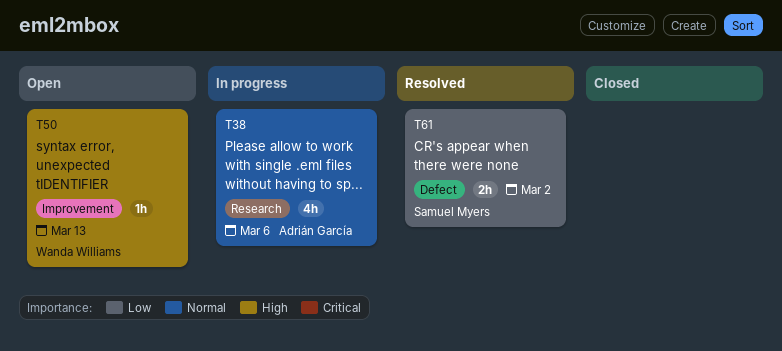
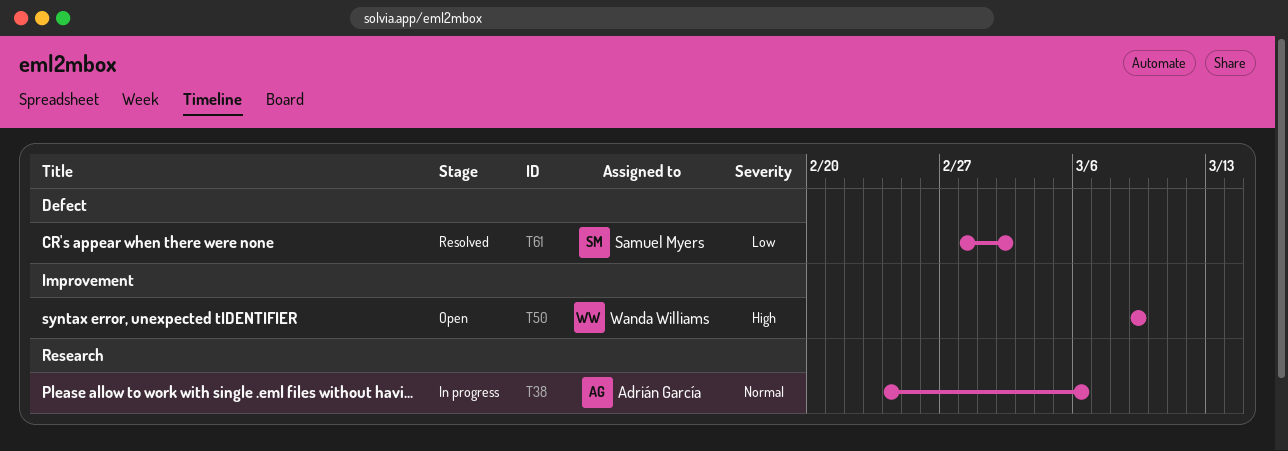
T50, due: Mar 13 -> Mar 9

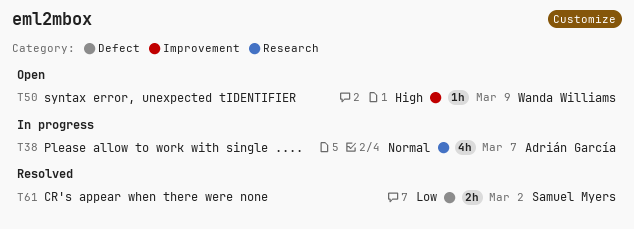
T38, due: Mar 6 -> Mar 7

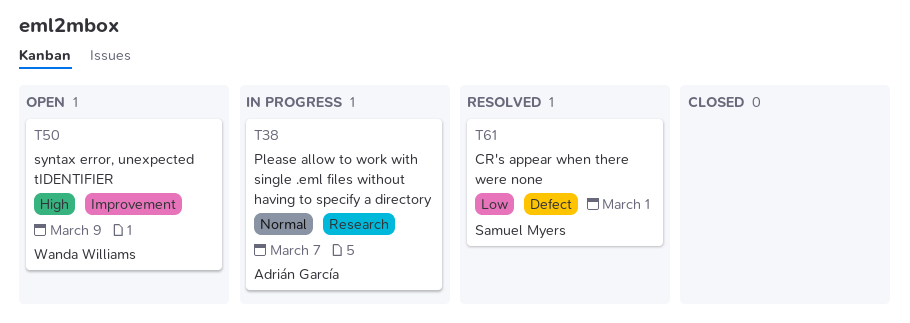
T61, due: Mar 2 -> Mar 1

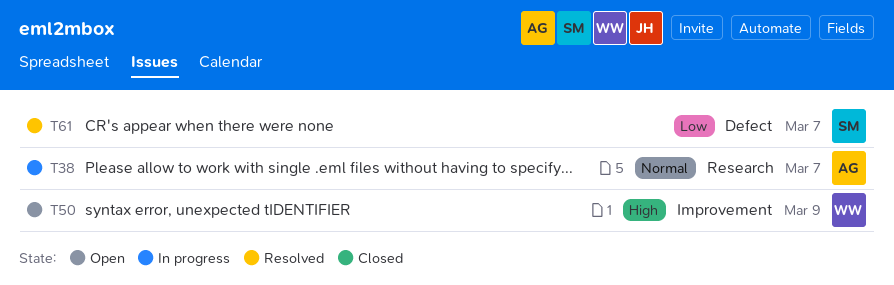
T61, due: Mar 1 -> Mar 7

